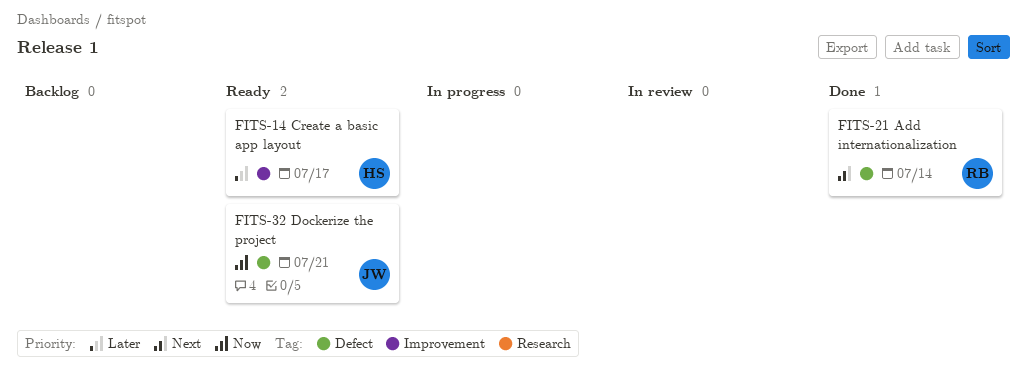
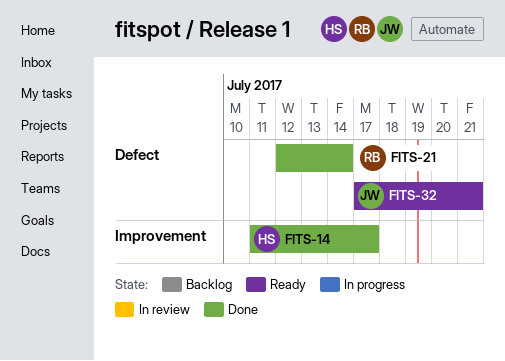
FITS-14, status: Ready -> Done

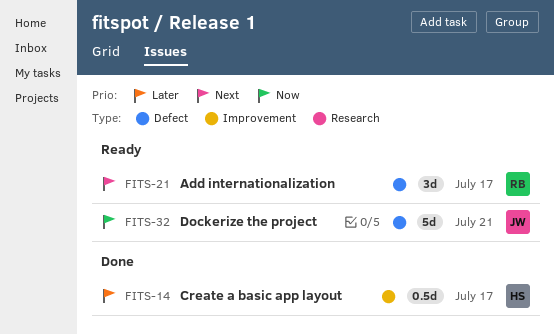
FITS-21, status: Done -> Ready
FITS-21, due: Jul 14 -> Jul 17

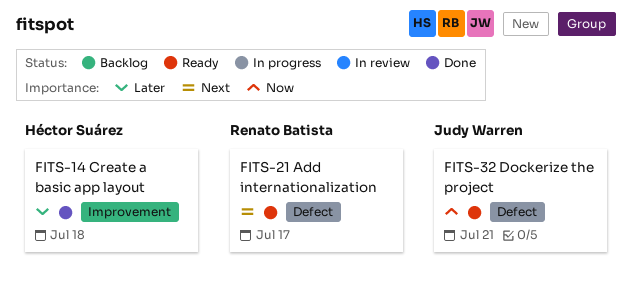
FITS-14, due: Jul 17 -> Jul 18

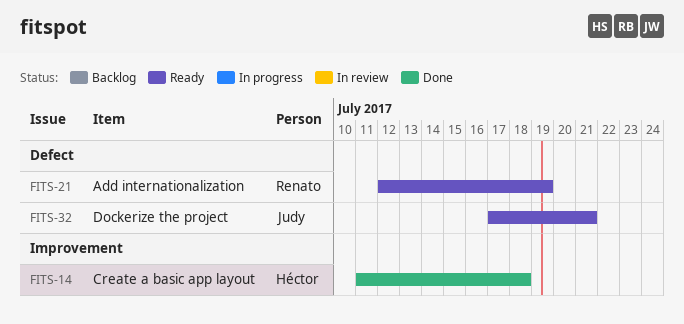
FITS-21, due: Jul 17 -> Jul 19

